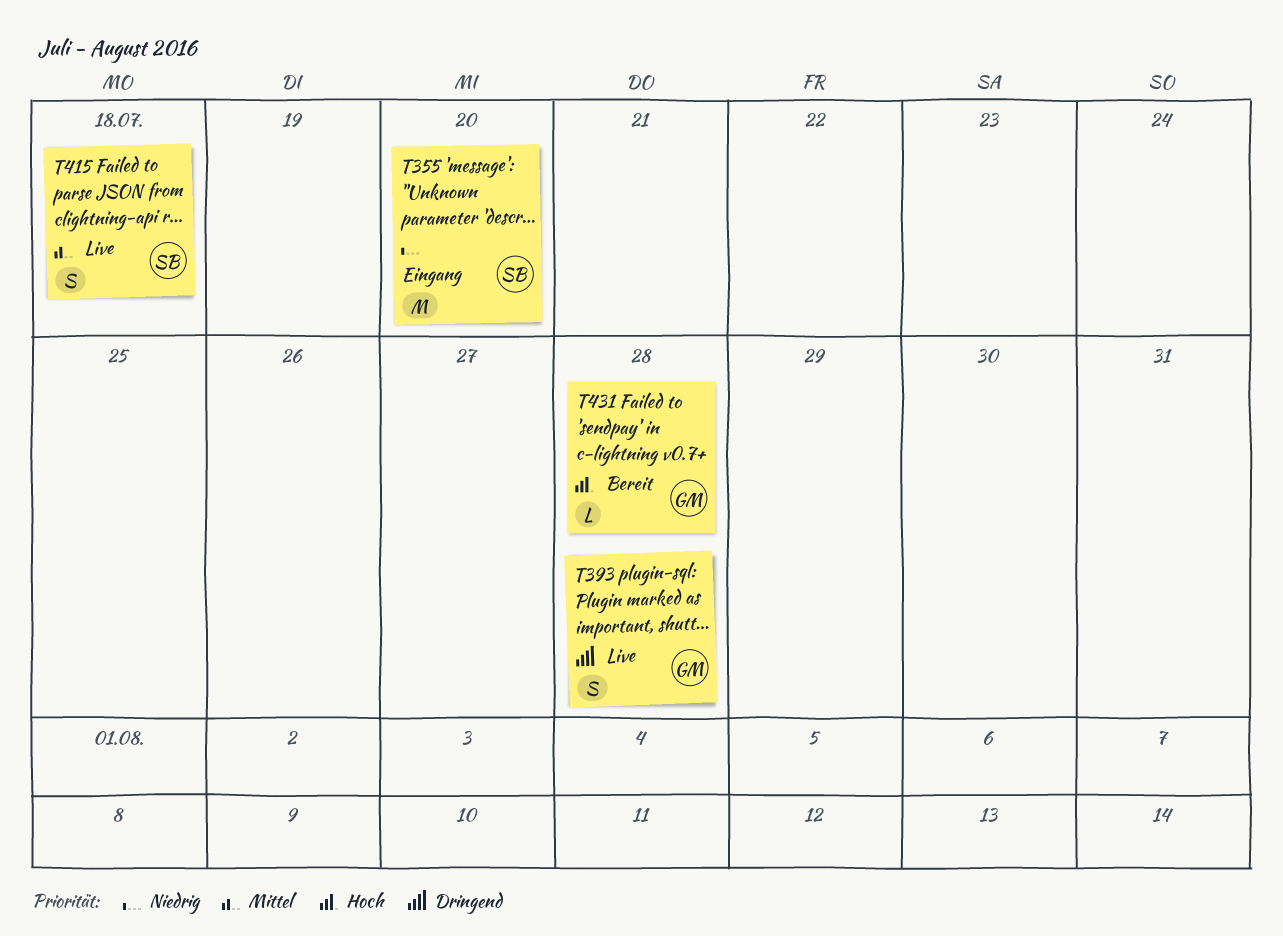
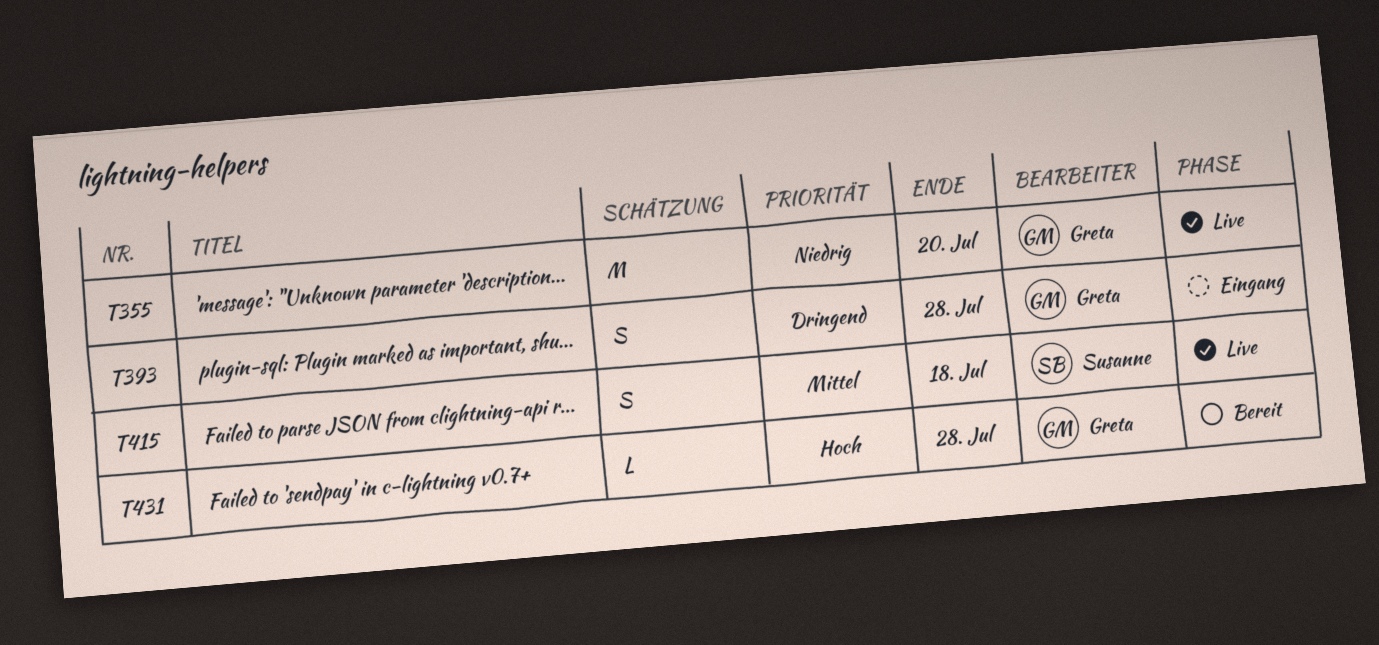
T355, status: Eingang -> Live
T355, owner: Susanne -> Greta
T393, status: Live -> Eingang

